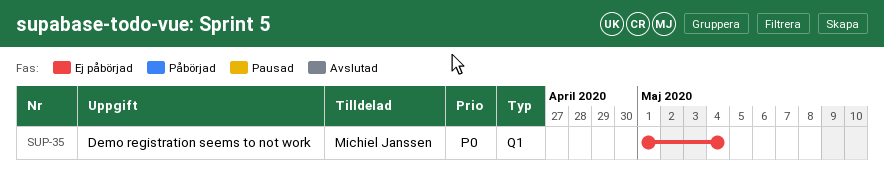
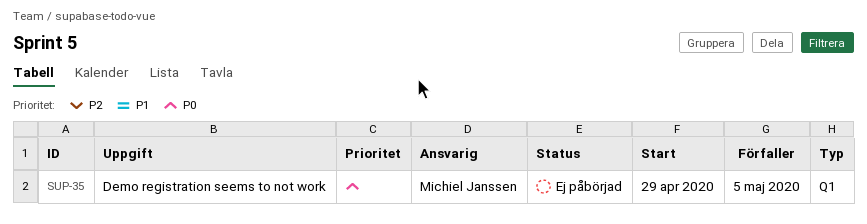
SUP-35, start: May 1 -> Apr 29
SUP-35, due: May 4 -> May 5

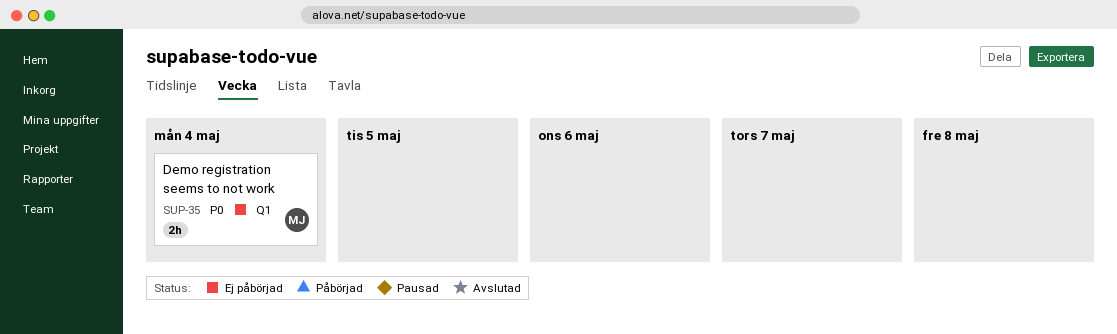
SUP-35, due: May 5 -> May 4

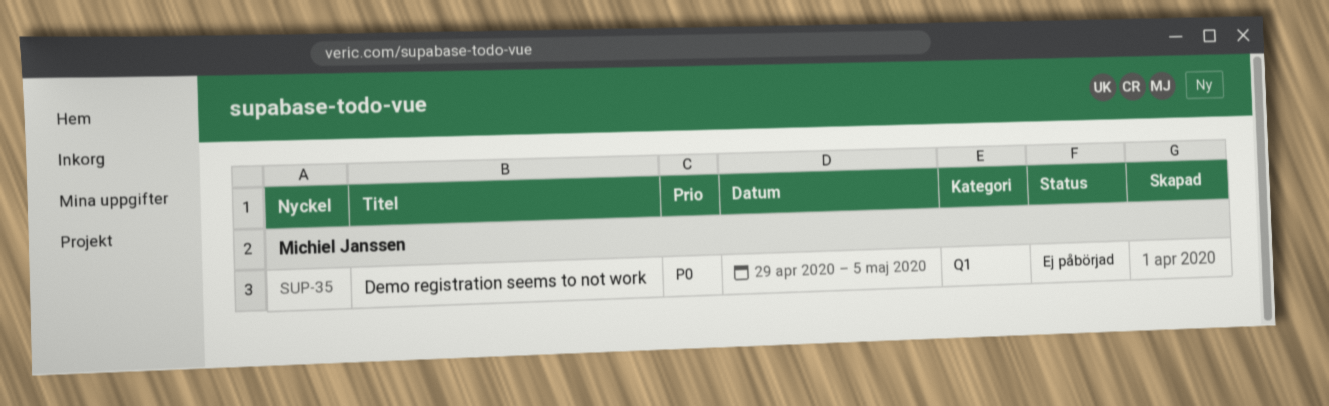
SUP-35, due: May 4 -> May 5

